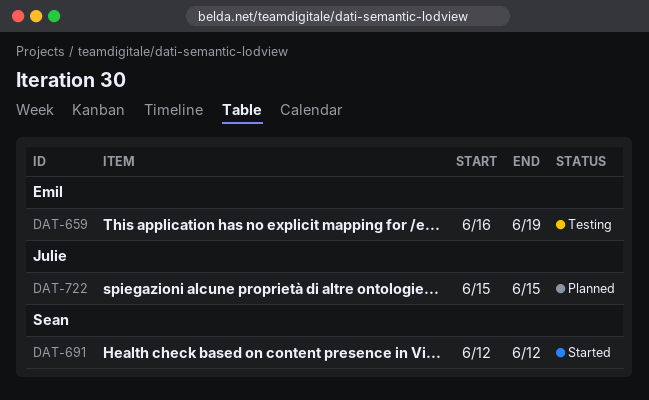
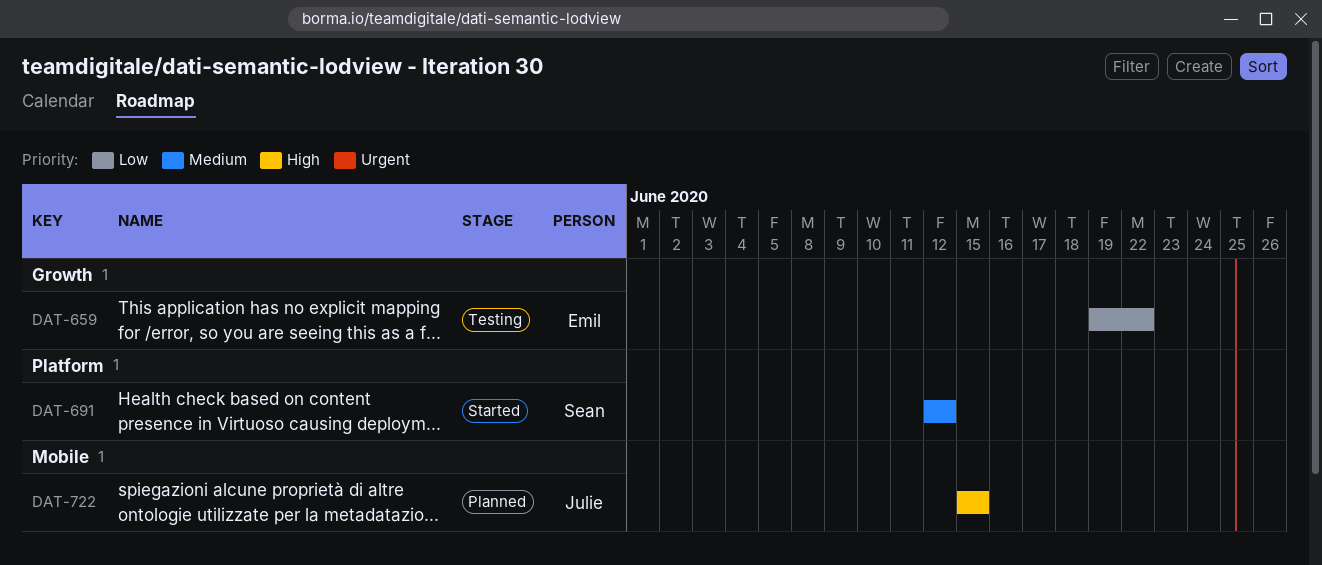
DAT-659, start: Jun 16 -> Jun 19
DAT-659, due: Jun 19 -> Jun 22

